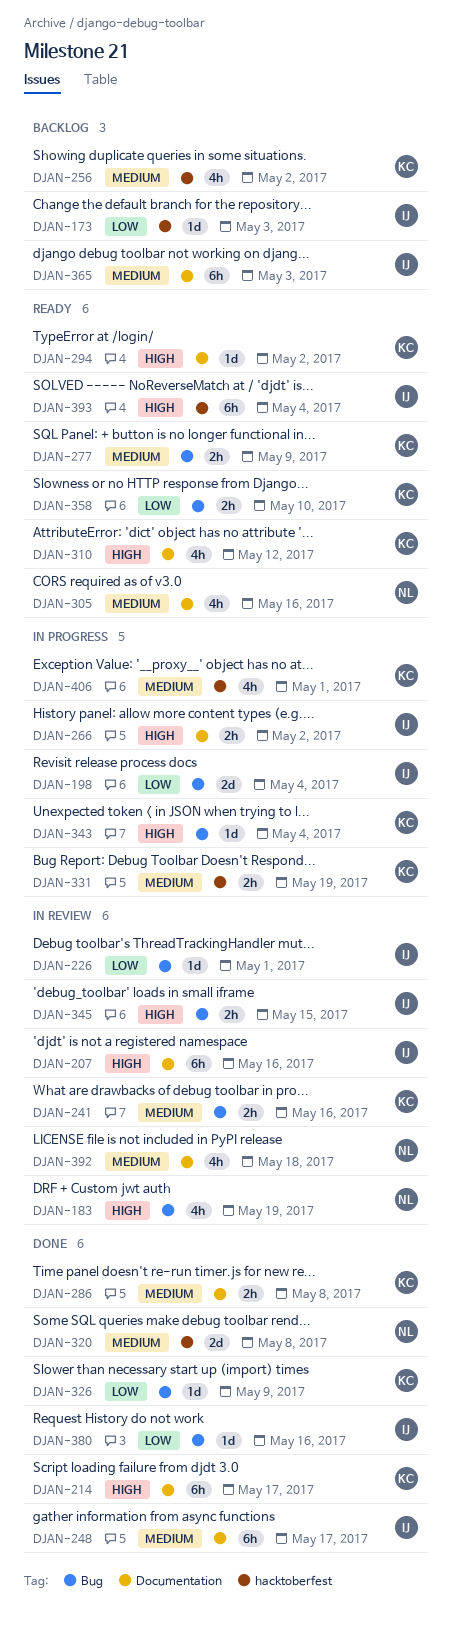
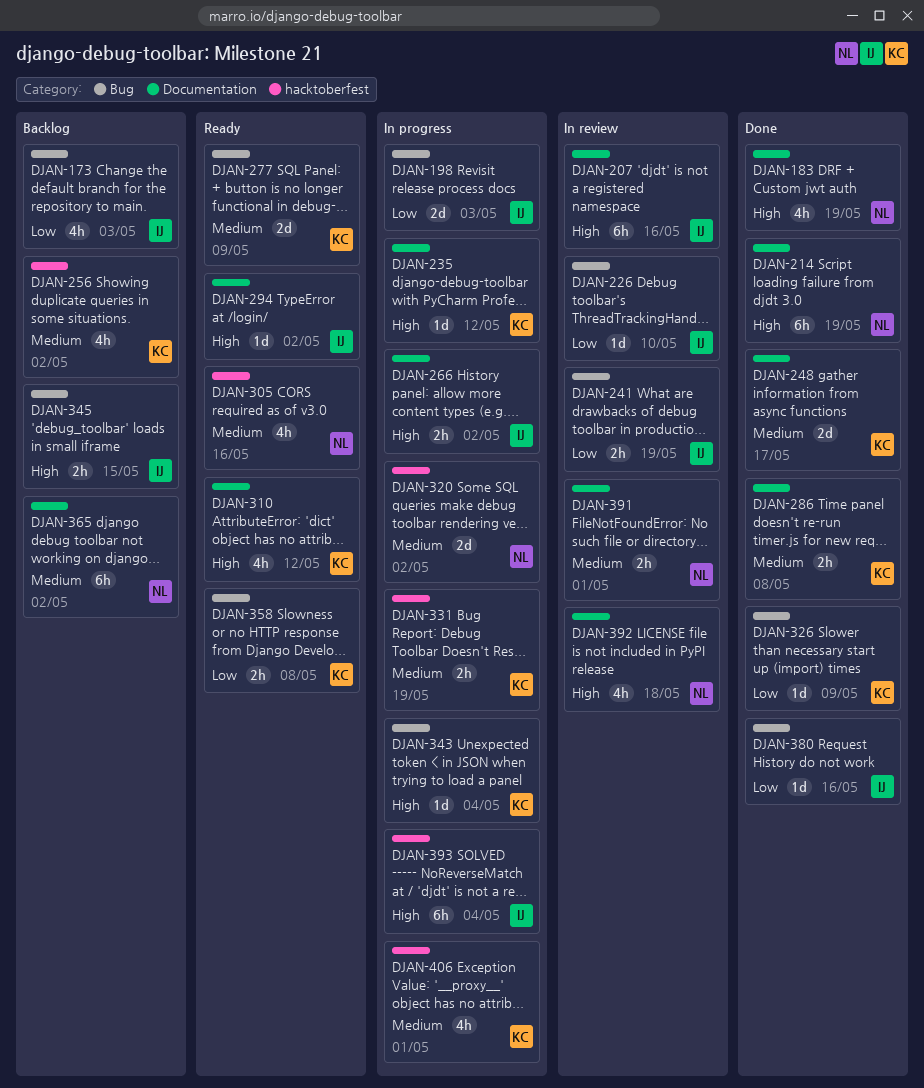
DJAN-173, label: hacktoberfest -> Bug
DJAN-173, estimate: 1d -> 4h
DJAN-183, status: In review -> Done
DJAN-183, label: Bug -> Documentation
DJAN-198, due: May 4 -> May 3
DJAN-214, owner: KC -> NL
DJAN-214, due: May 17 -> May 19
DJAN-226, due: May 1 -> May 10
DJAN-235: none -> present
DJAN-241, owner: KC -> IJ
DJAN-241, priority: Medium -> Low
DJAN-241, due: May 16 -> May 19
DJAN-248, owner: IJ -> KC
DJAN-248, estimate: 6h -> 2d
DJAN-277, estimate: 2h -> 2d
DJAN-294, owner: KC -> IJ
DJAN-305, label: Documentation -> hacktoberfest
DJAN-320, status: Done -> In progress
DJAN-320, due: May 8 -> May 2
DJAN-345, status: In review -> Backlog
DJAN-358, due: May 10 -> May 8
DJAN-365, owner: IJ -> NL
DJAN-365, due: May 3 -> May 2
DJAN-391: none -> present
DJAN-392, priority: Medium -> High
DJAN-393, status: Ready -> In progress

